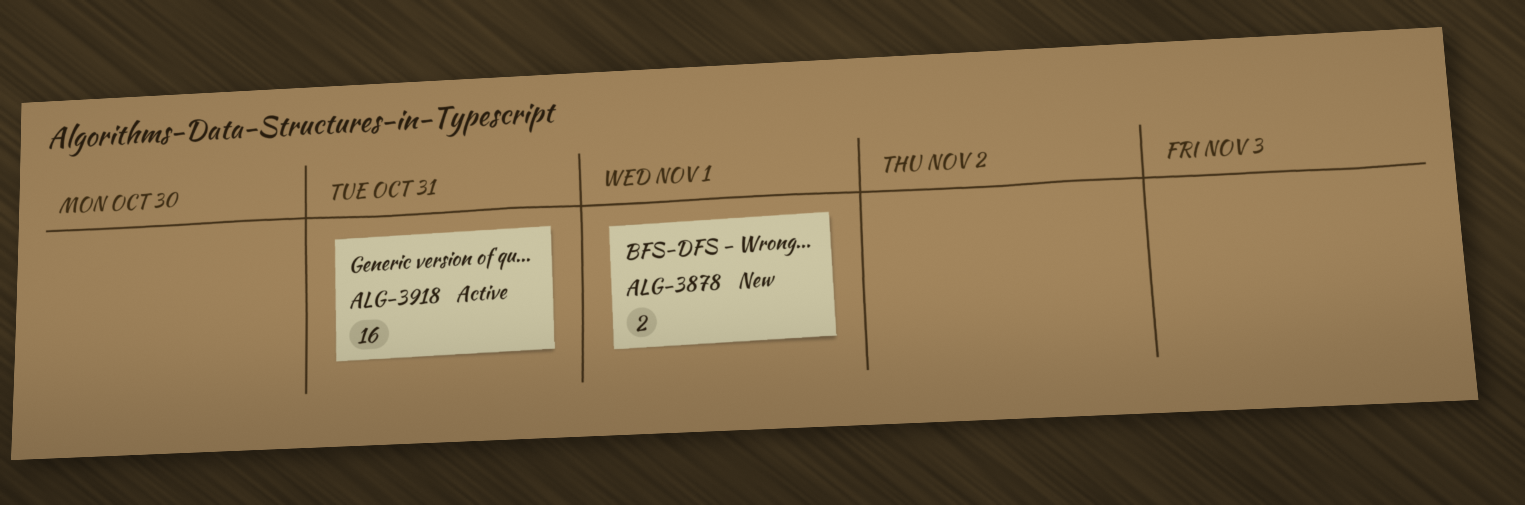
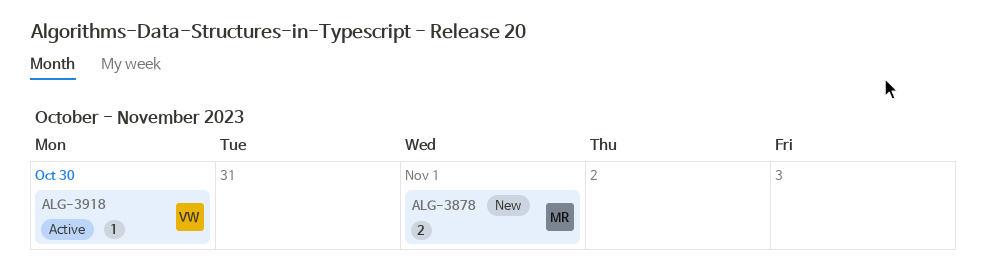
ALG-3918, estimate: 16 -> 1
ALG-3918, due: Oct 31 -> Oct 30

